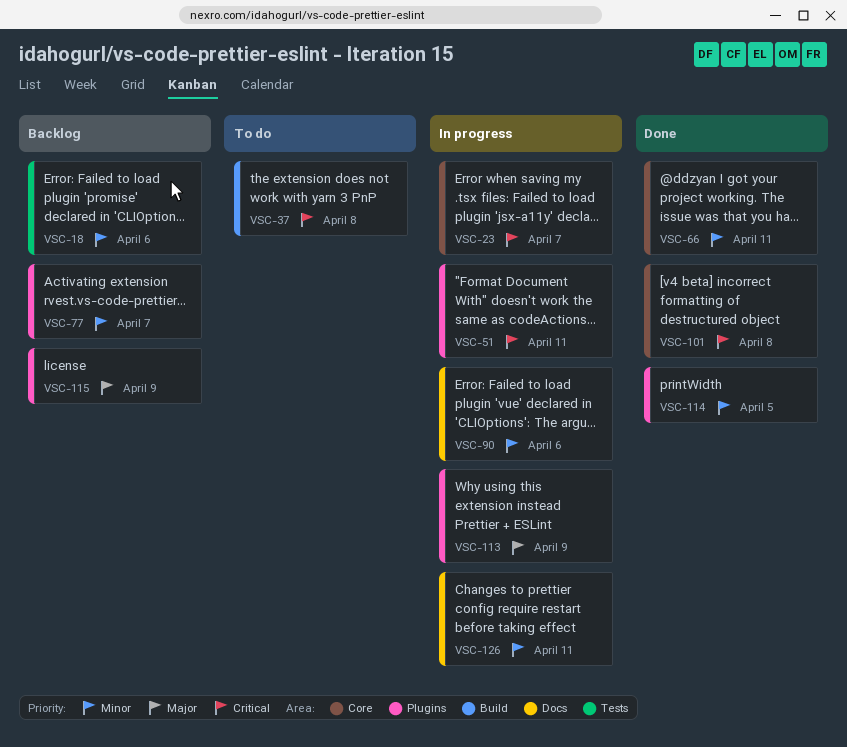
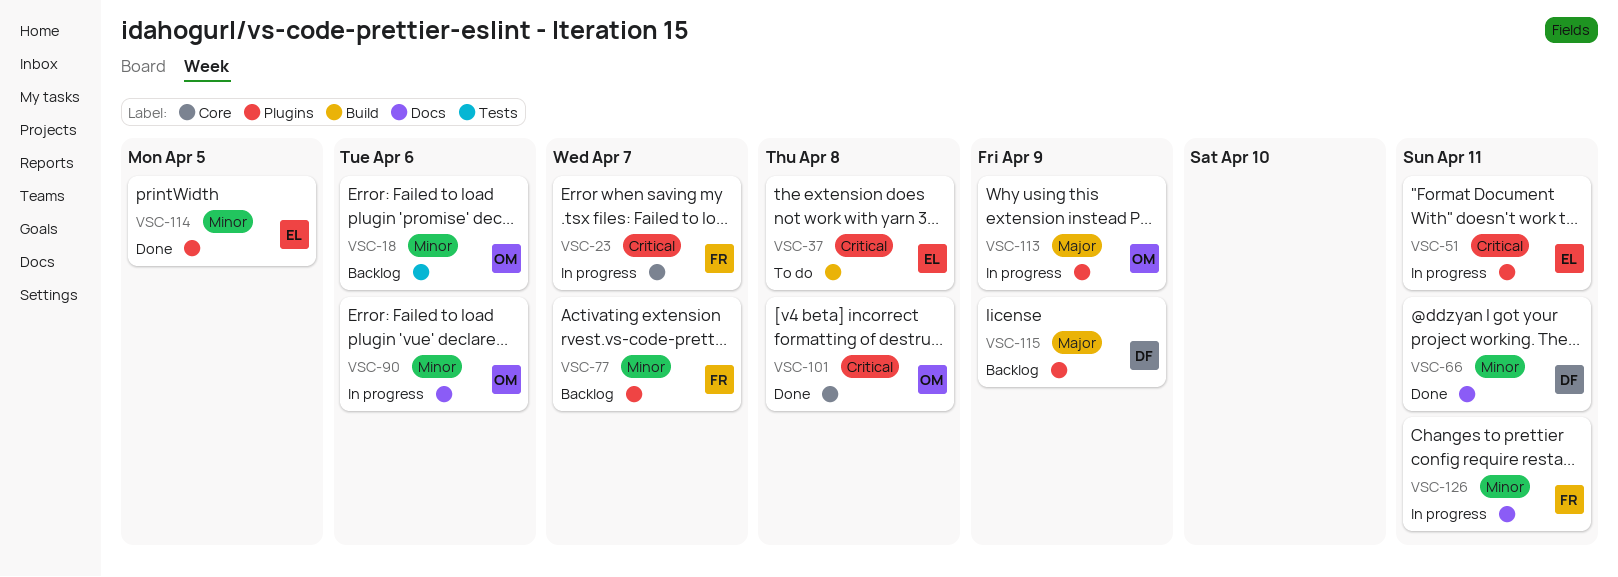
VSC-66, label: Core -> Docs

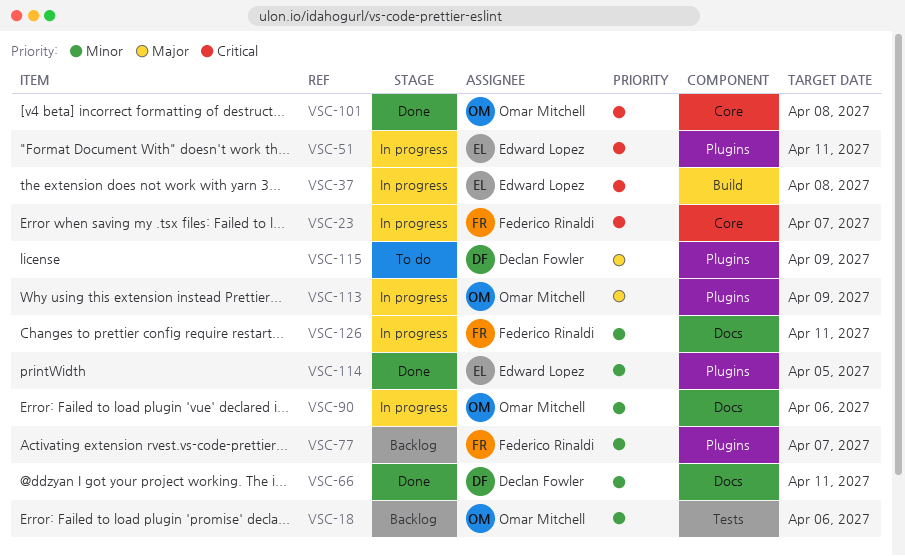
VSC-37, status: To do -> In progress
VSC-115, status: Backlog -> To do

